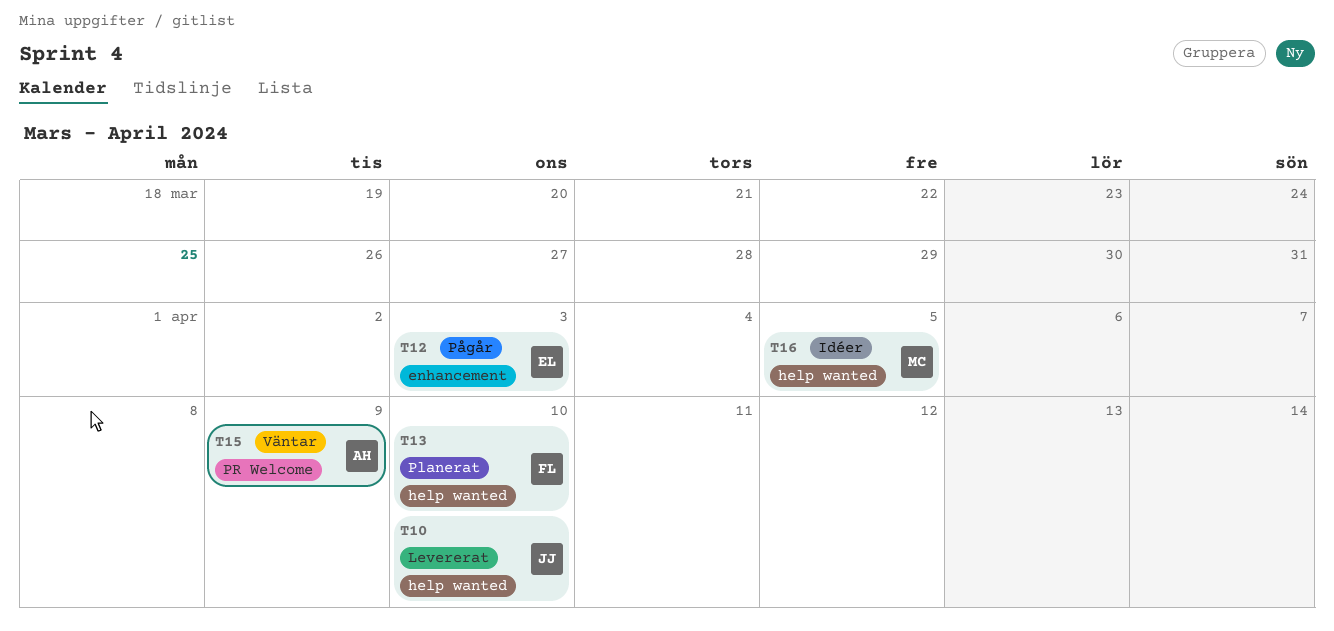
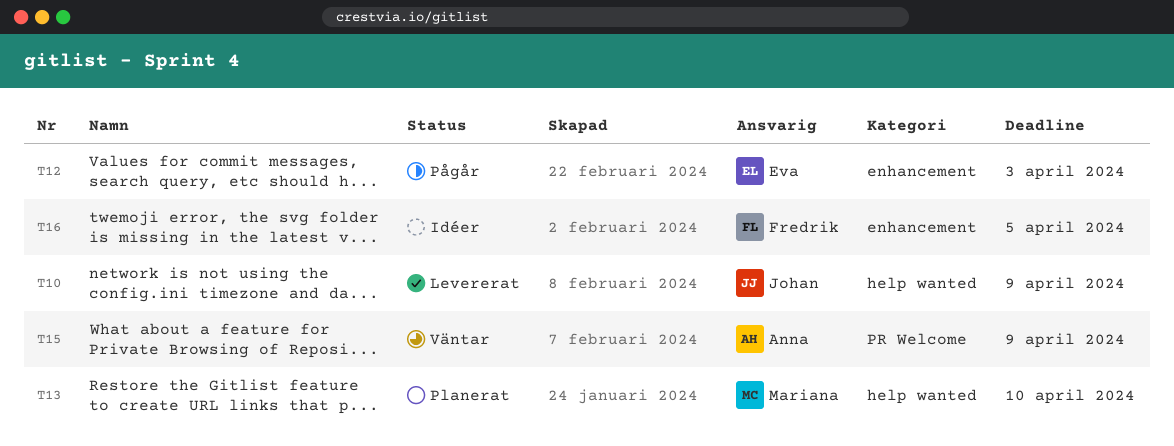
T10, due: Apr 10 -> Apr 9
T13, owner: Fredrik -> Mariana
T16, owner: Mariana -> Fredrik
T16, label: help wanted -> enhancement

